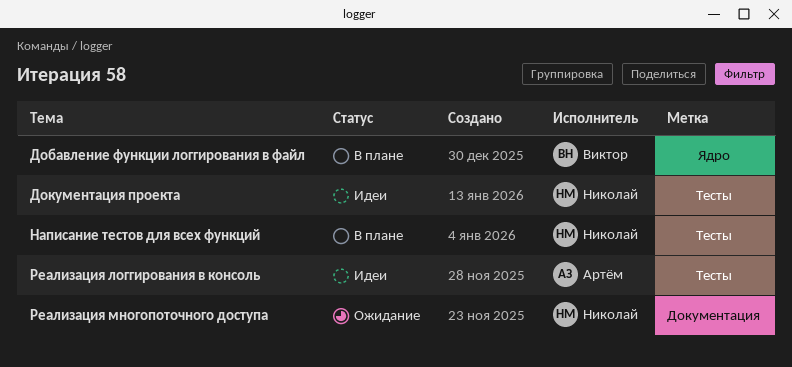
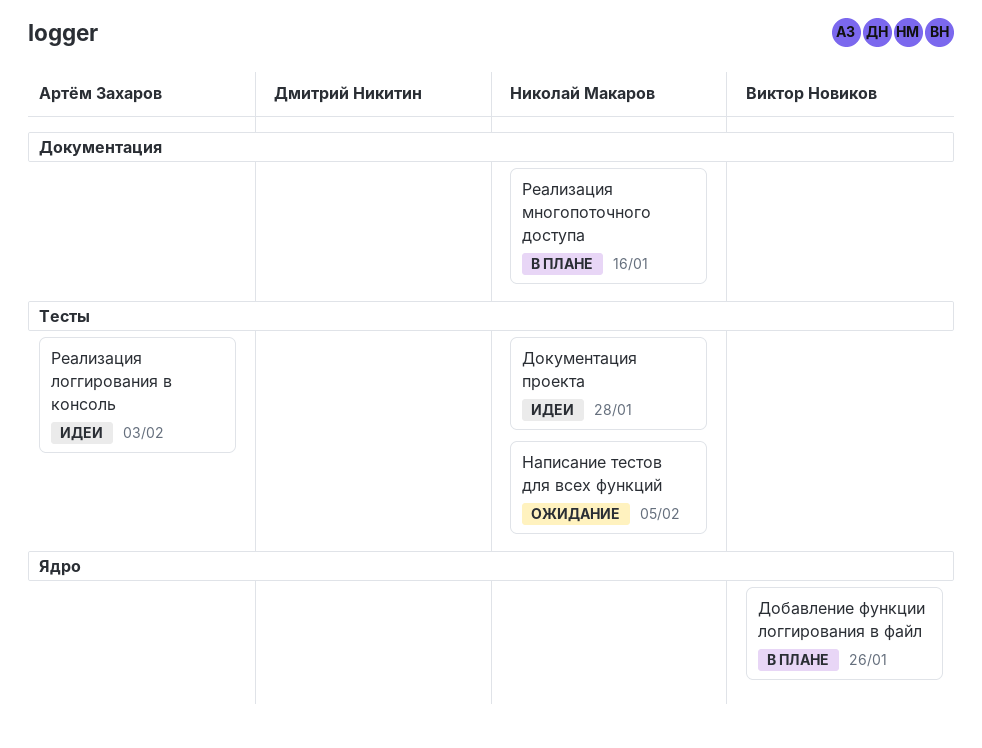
Написание тестов для всех функций, status: В плане -> Ожидание
Реализация многопоточного доступа, status: Ожидание -> В плане

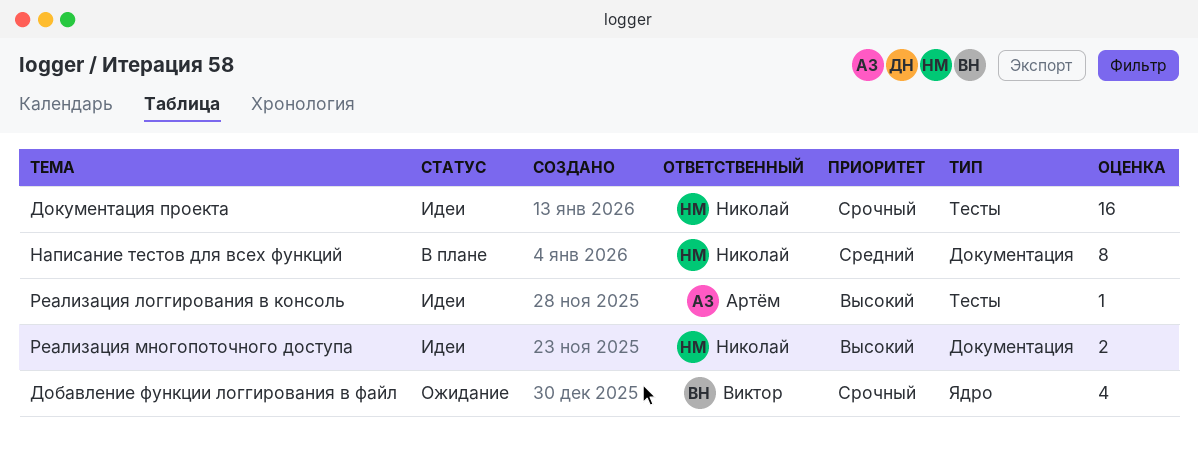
Добавление функции логгирования в файл, status: В плане -> Ожидание
Написание тестов для всех функций, status: Ожидание -> В плане
Написание тестов для всех функций, label: Тесты -> Документация
Реализация многопоточного доступа, status: В плане -> Идеи

